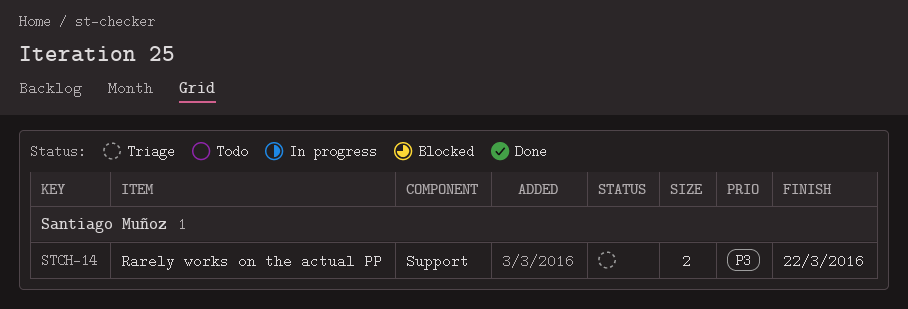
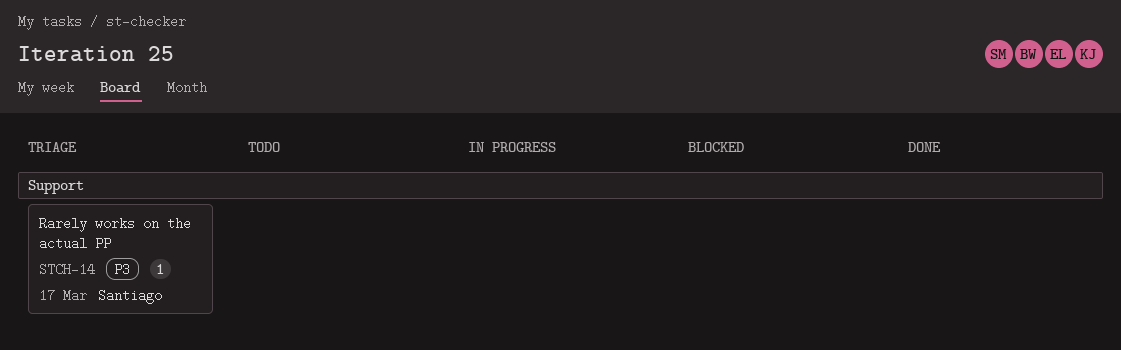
STCH-14, estimate: 2 -> 1
STCH-14, due: Mar 22 -> Mar 17

